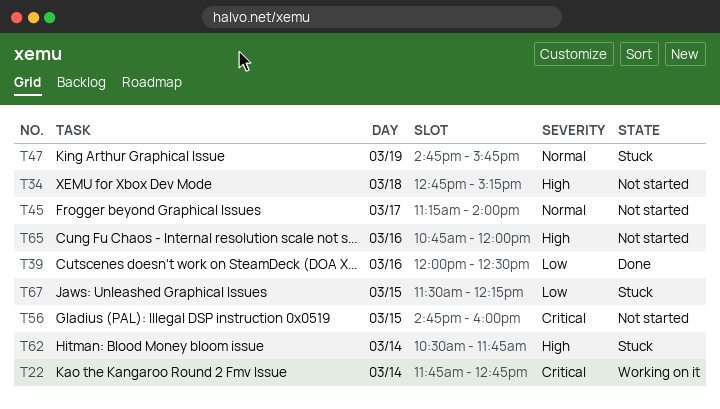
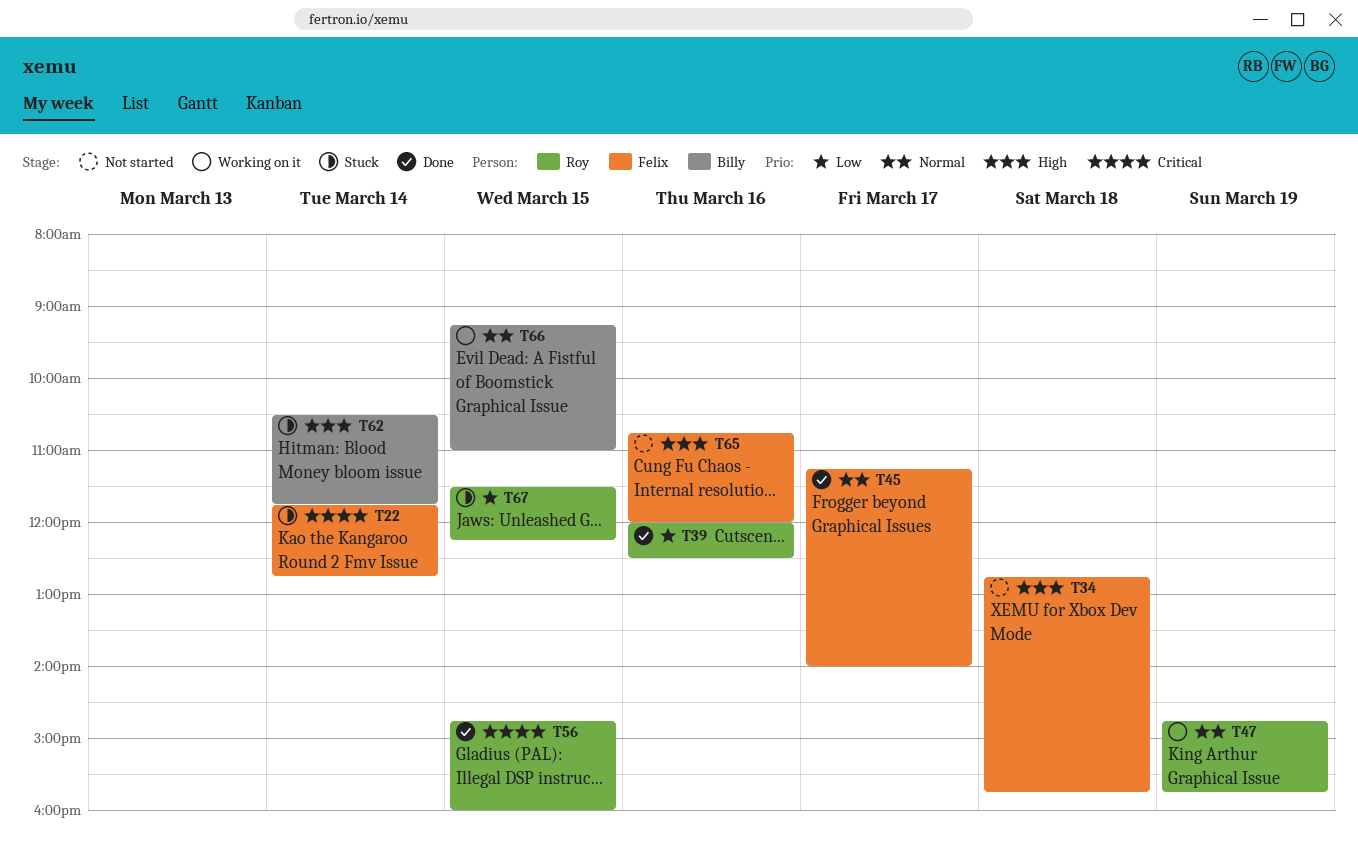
T22, status: Working on it -> Stuck
T34, ends: 15:15 -> 15:45
T45, status: Not started -> Done
T47, status: Stuck -> Working on it
T56, status: Not started -> Done
T66: none -> present

